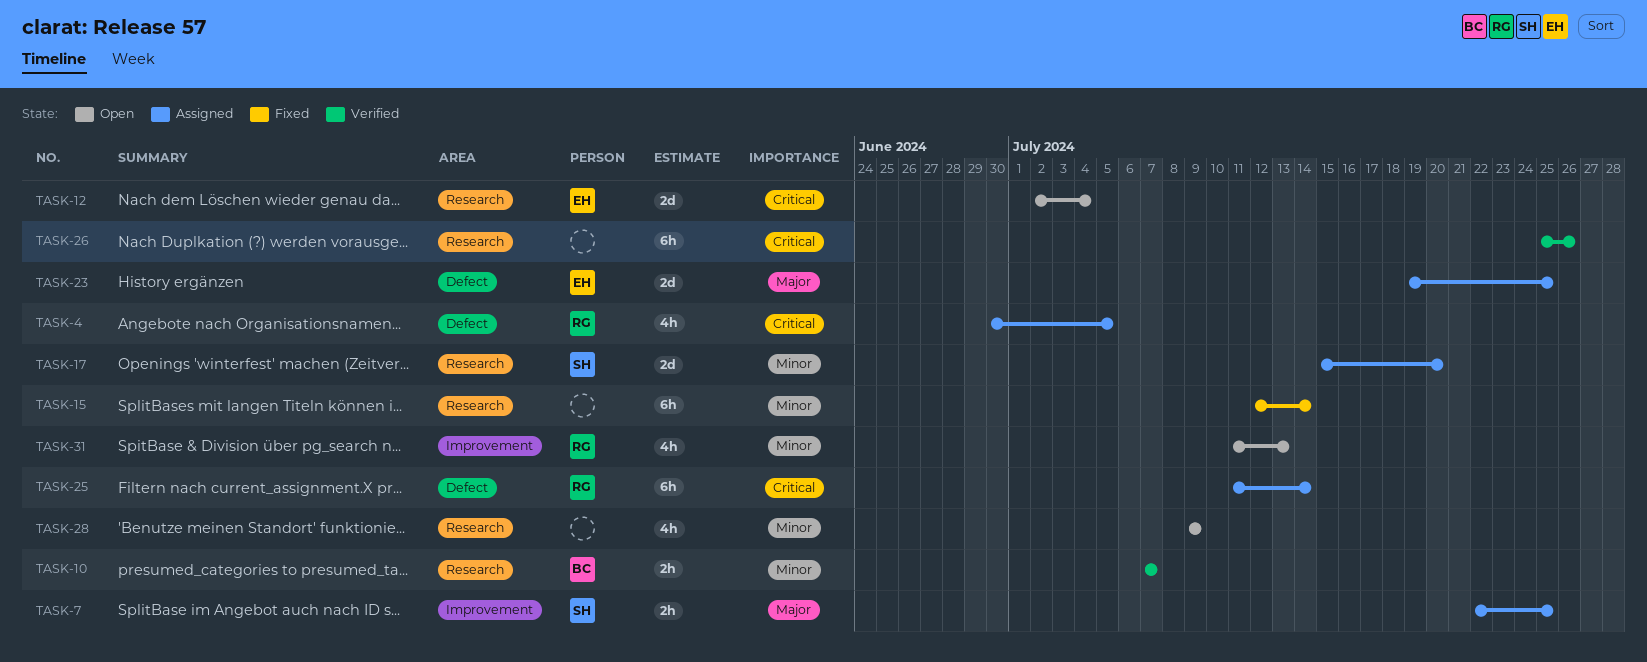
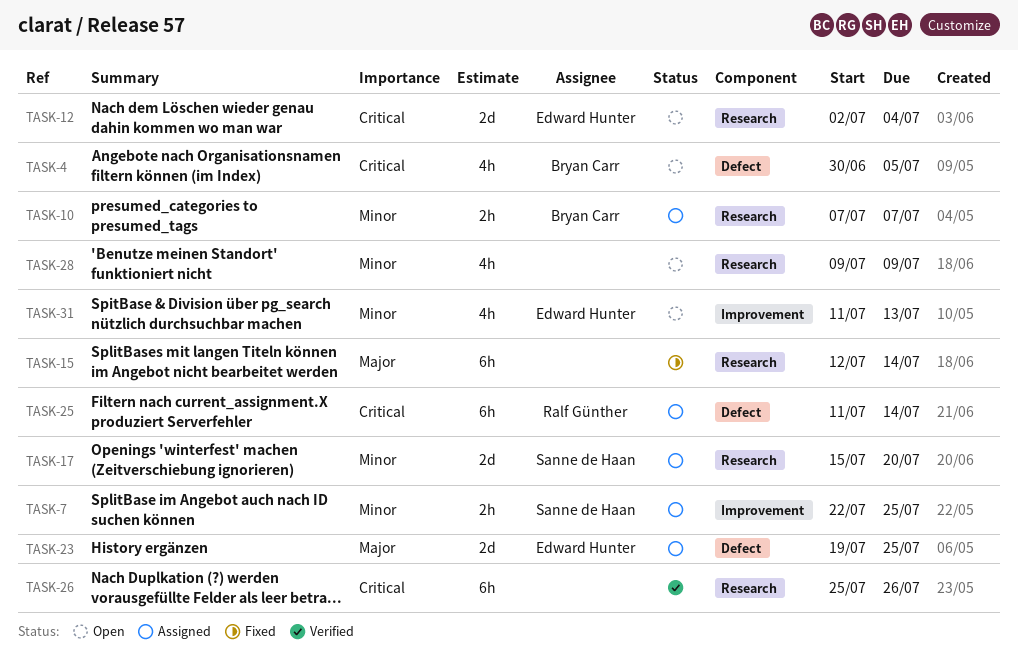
TASK-4, status: Assigned -> Open
TASK-4, owner: Ralf Günther -> Bryan Carr
TASK-7, priority: Major -> Minor
TASK-10, status: Verified -> Assigned
TASK-15, priority: Minor -> Major
TASK-31, owner: Ralf Günther -> Edward Hunter

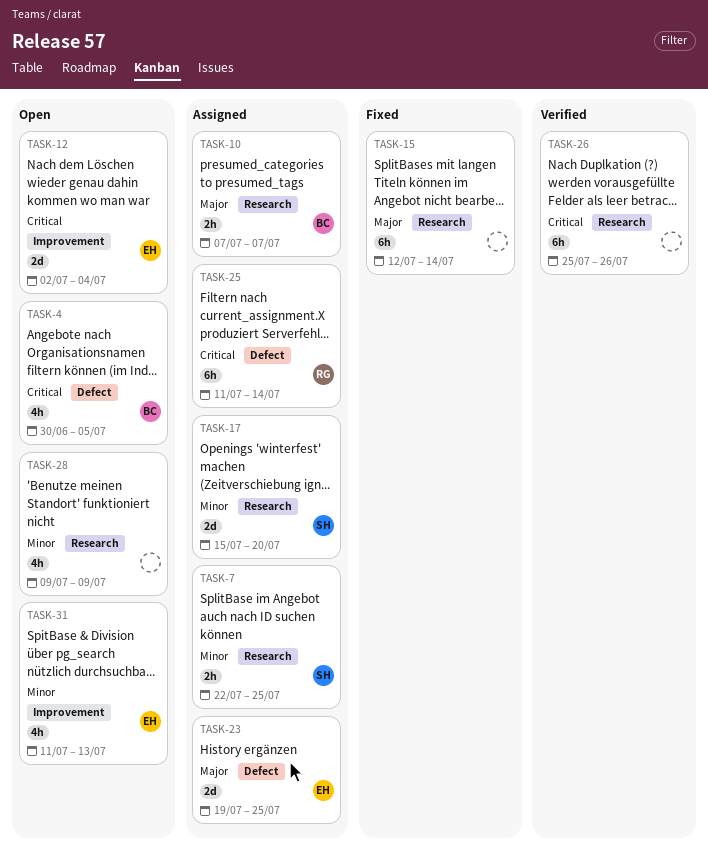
TASK-7, label: Improvement -> Research
TASK-10, priority: Minor -> Major
TASK-12, label: Research -> Improvement

